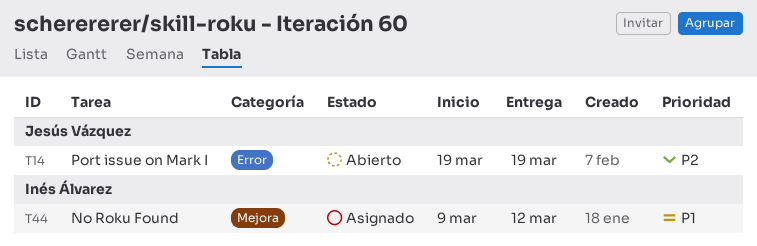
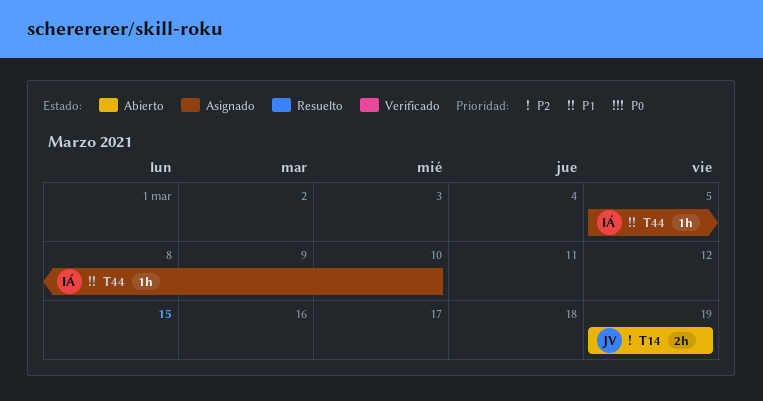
T44, start: Mar 9 -> Mar 5
T44, due: Mar 12 -> Mar 10

